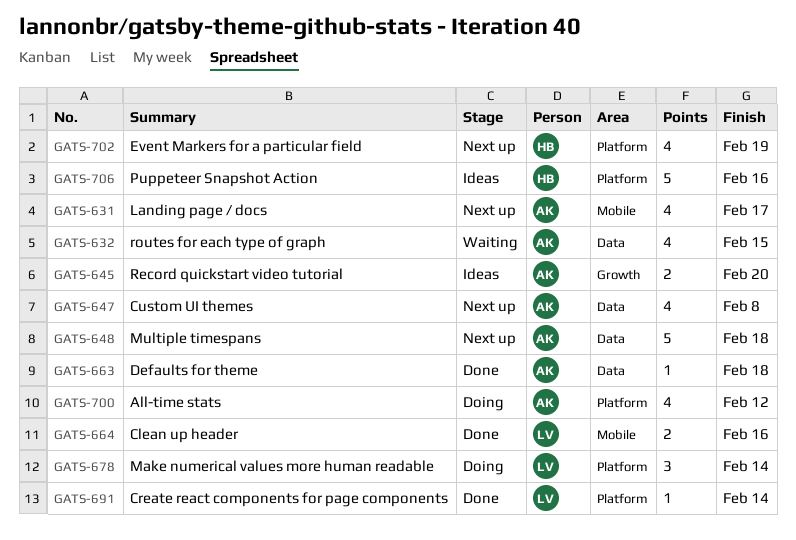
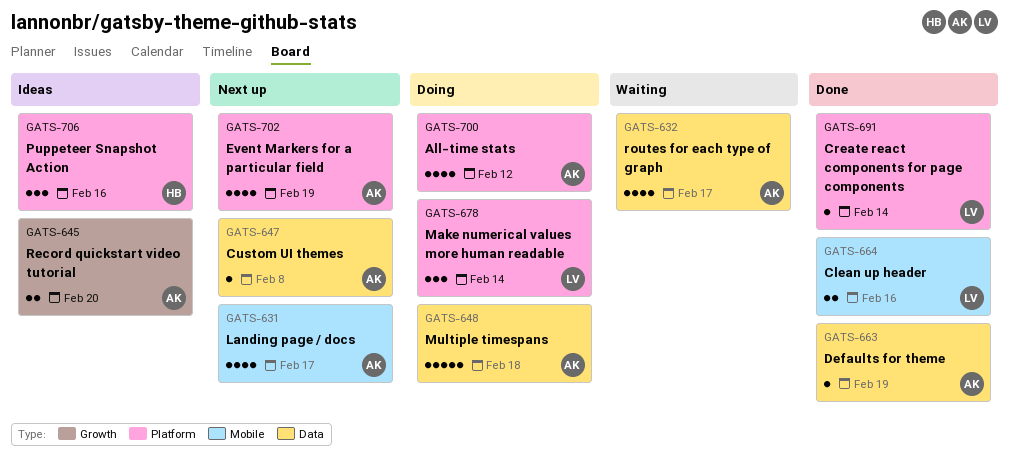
GATS-632, due: Feb 15 -> Feb 17
GATS-647, estimate: 4 -> 1
GATS-648, status: Next up -> Doing
GATS-663, due: Feb 18 -> Feb 19
GATS-702, owner: HB -> AK
GATS-706, estimate: 5 -> 3

